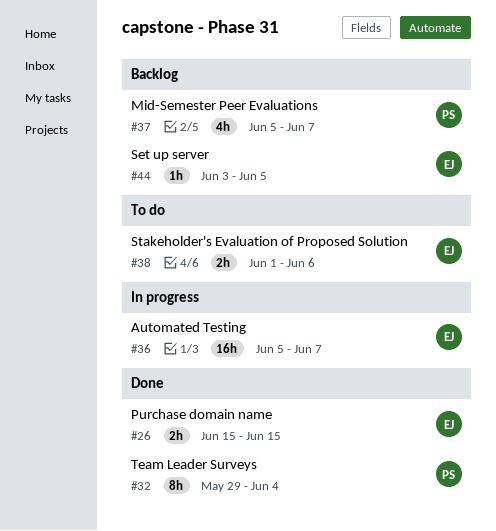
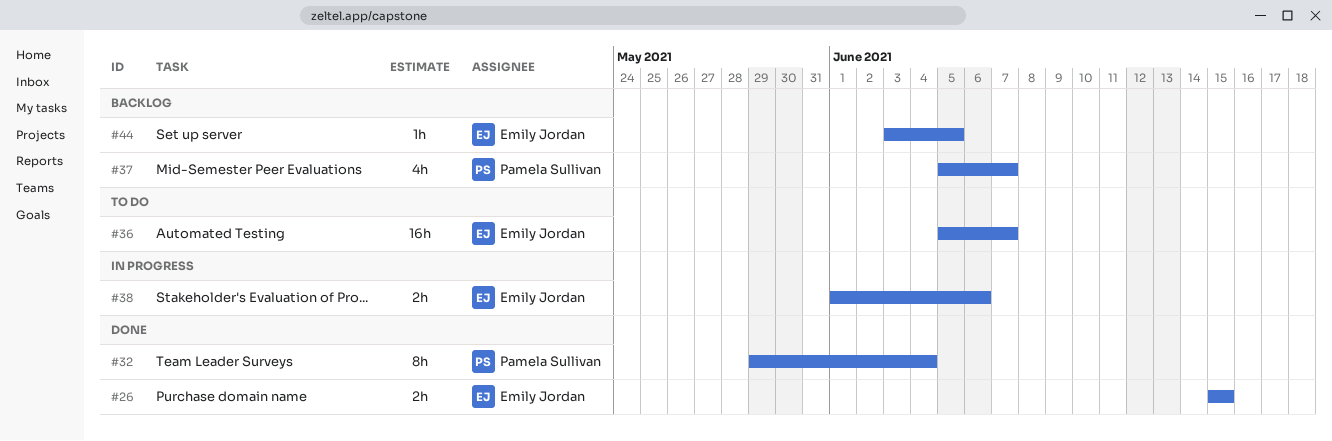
#36, status: In progress -> To do
#38, status: To do -> In progress

